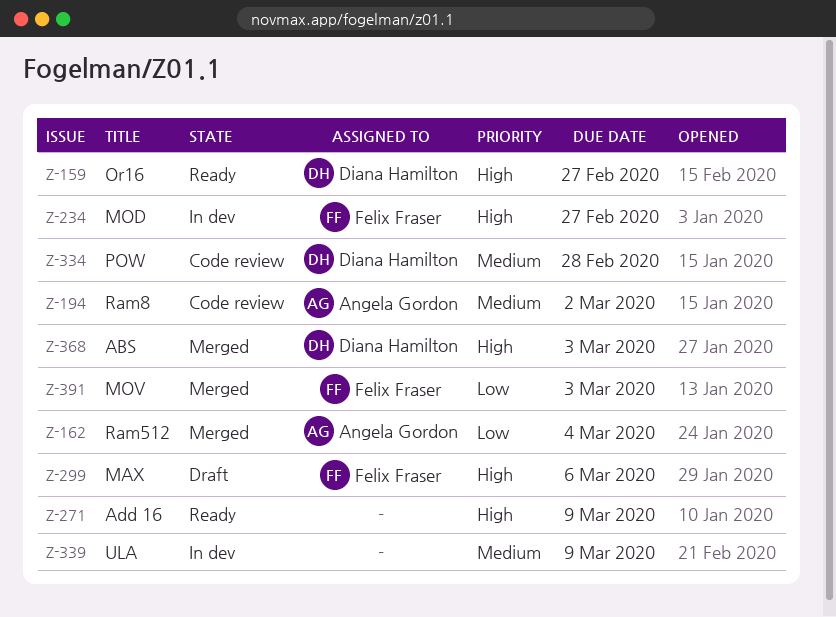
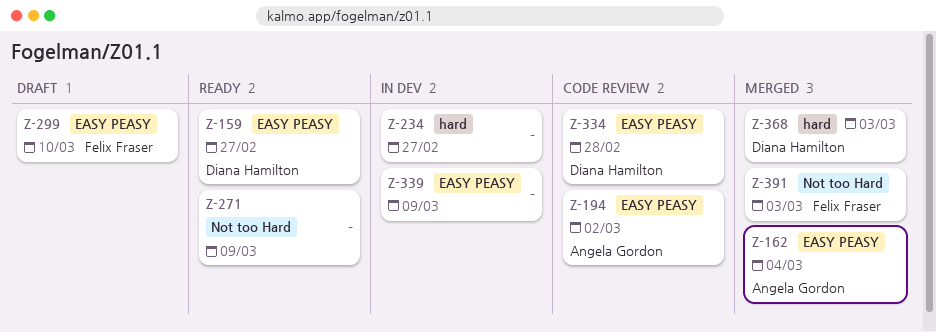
Z-234, owner: Felix Fraser -> none
Z-299, due: Mar 6 -> Mar 10

